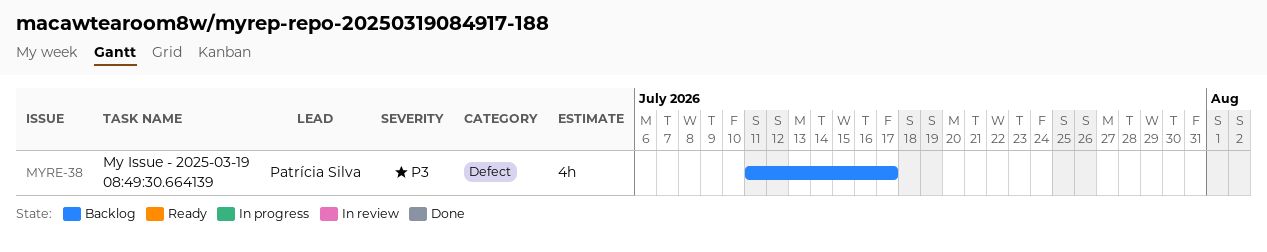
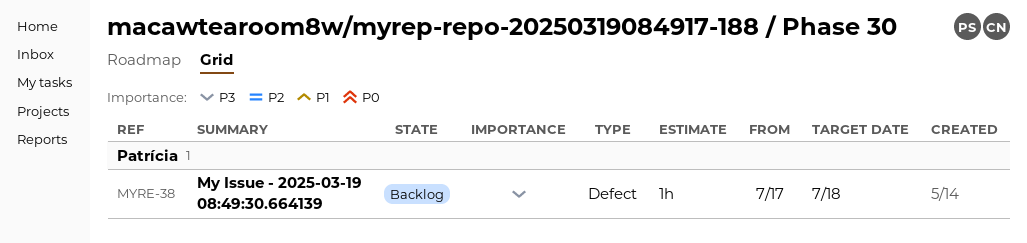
MYRE-38, estimate: 4h -> 1h
MYRE-38, start: Jul 11 -> Jul 17
MYRE-38, due: Jul 17 -> Jul 18

